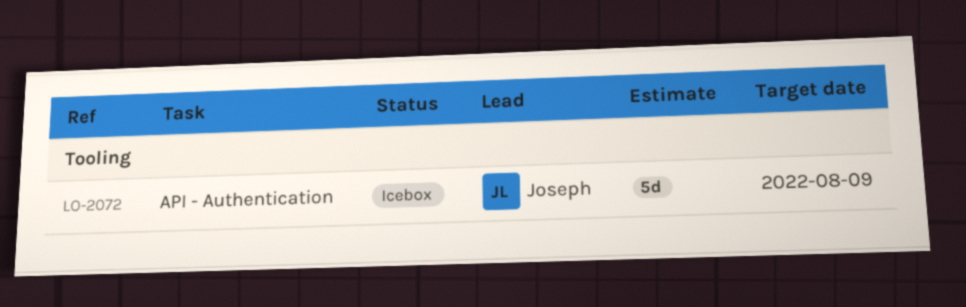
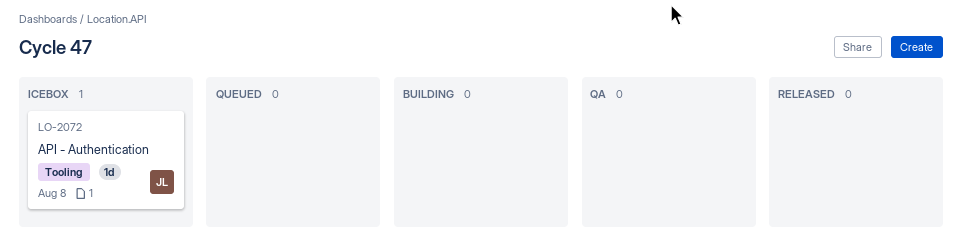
LO-2072, estimate: 5d -> 1d
LO-2072, due: Aug 9 -> Aug 8

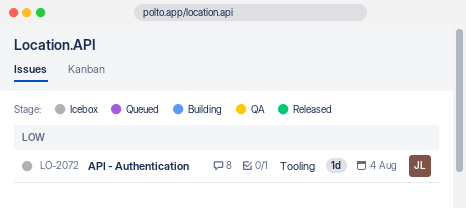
LO-2072, due: Aug 8 -> Aug 4

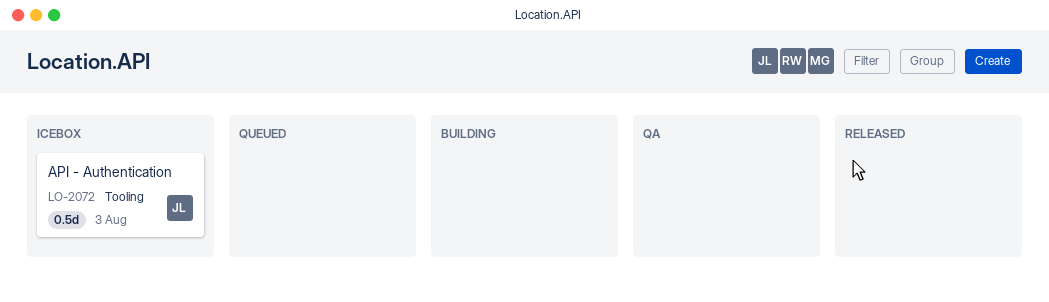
LO-2072, estimate: 1d -> 0.5d
LO-2072, due: Aug 4 -> Aug 3

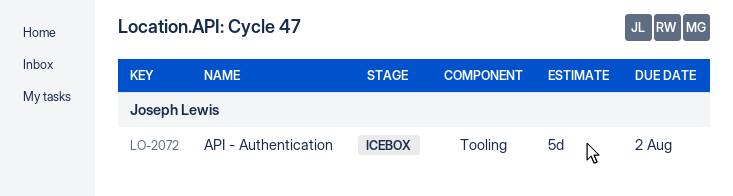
LO-2072, estimate: 0.5d -> 5d
LO-2072, due: Aug 3 -> Aug 2

